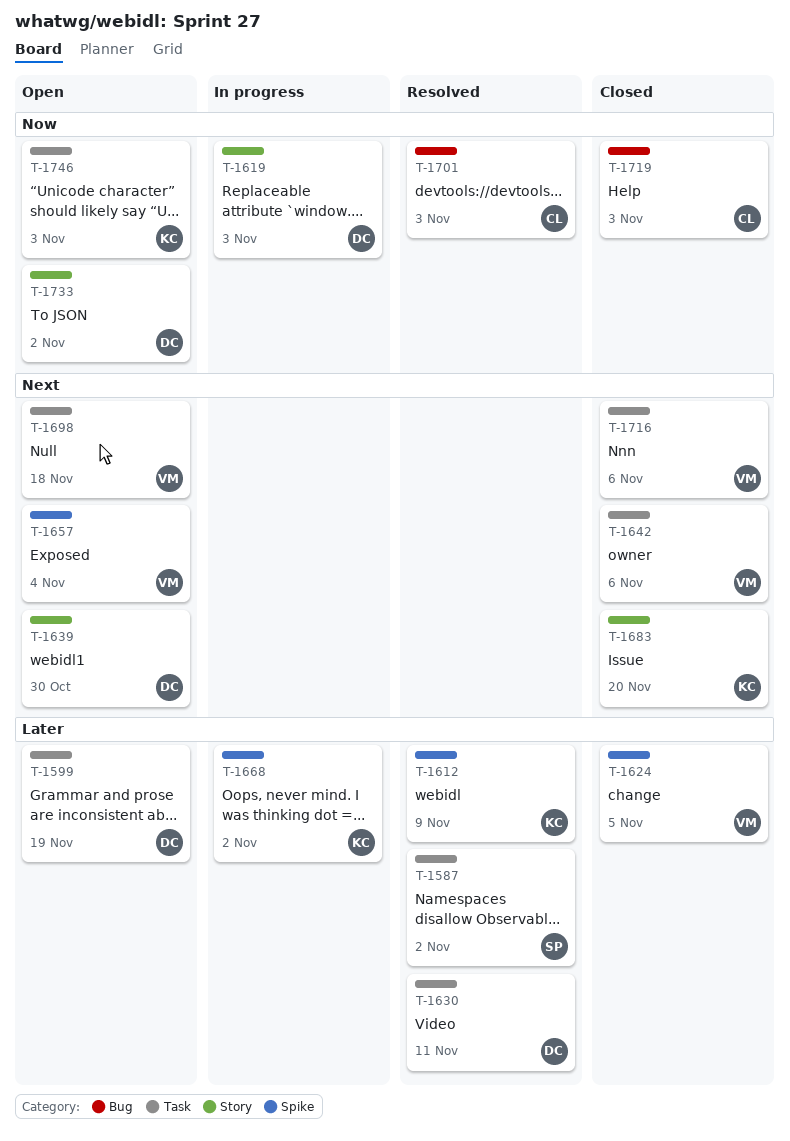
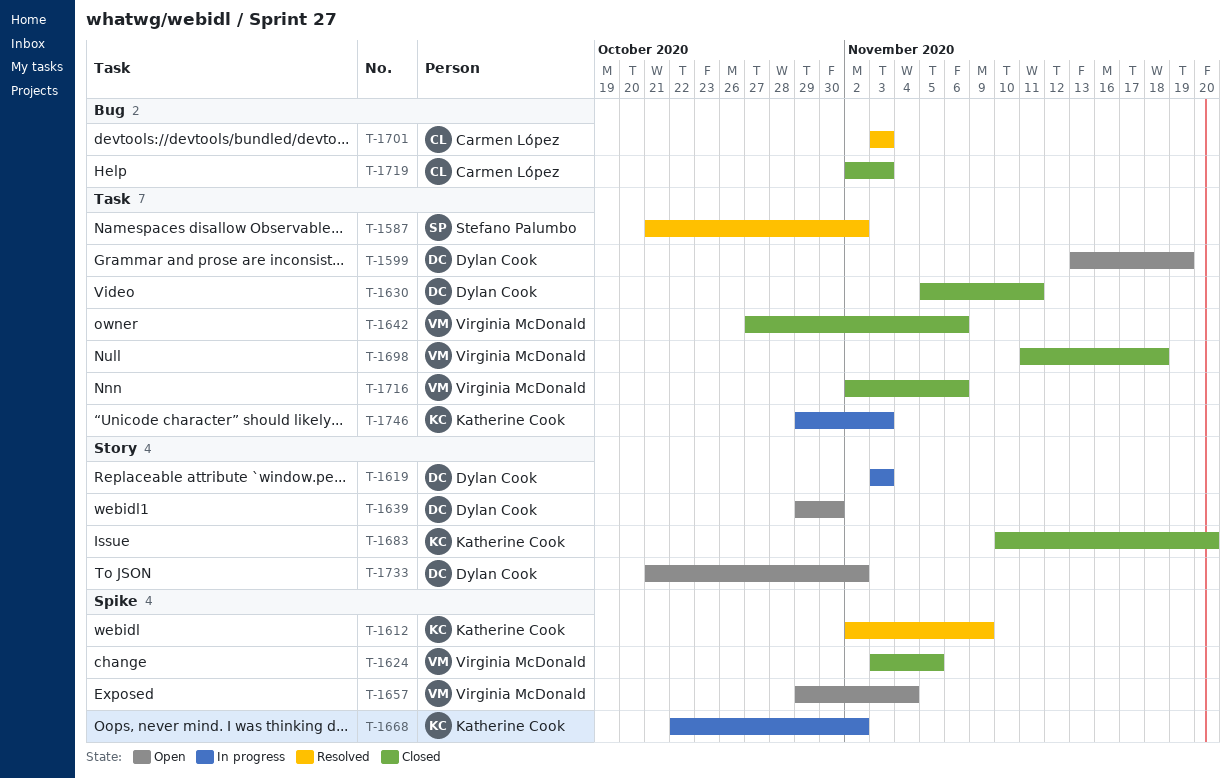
T-1630, status: Resolved -> Closed
T-1698, status: Open -> Closed
T-1746, status: Open -> In progress

